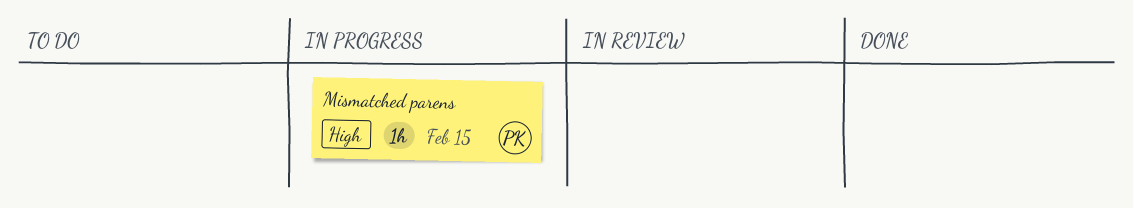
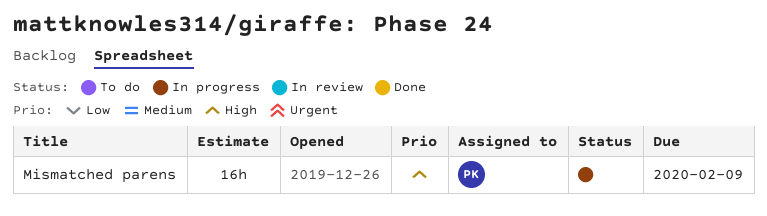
Mismatched parens, estimate: 1h -> 16h
Mismatched parens, due: Feb 15 -> Feb 9

